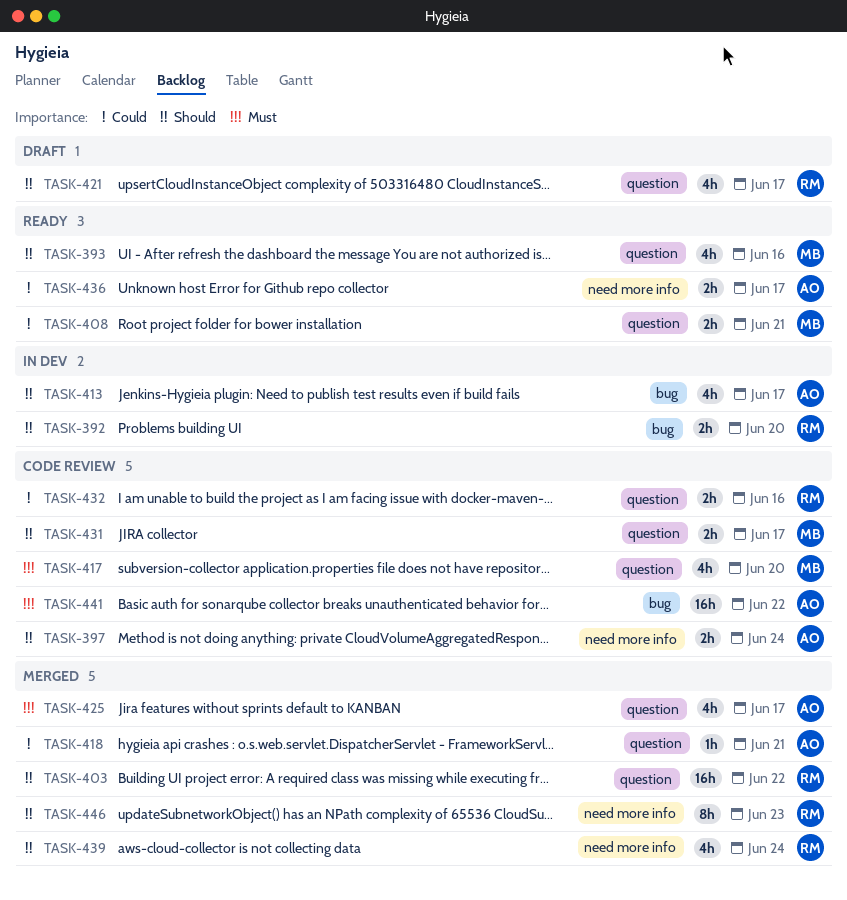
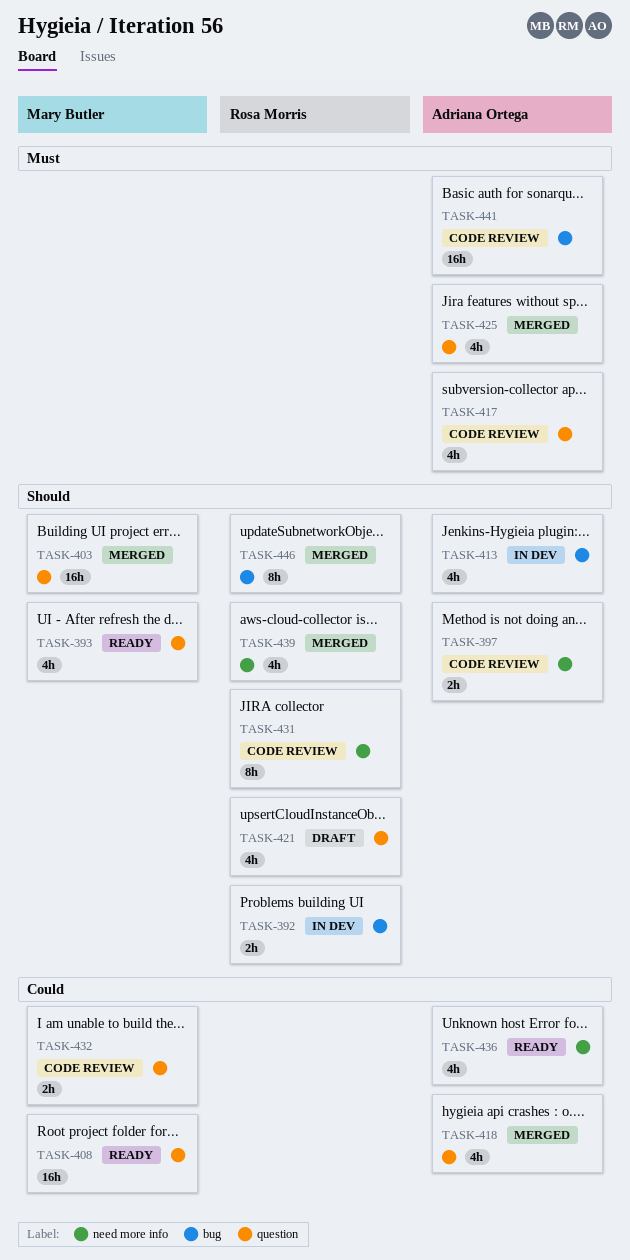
TASK-403, owner: Rosa Morris -> Mary Butler
TASK-408, estimate: 2h -> 16h
TASK-417, owner: Mary Butler -> Adriana Ortega
TASK-418, estimate: 1h -> 4h
TASK-431, owner: Mary Butler -> Rosa Morris
TASK-431, label: question -> need more info
TASK-431, estimate: 2h -> 8h
TASK-432, owner: Rosa Morris -> Mary Butler
TASK-436, estimate: 2h -> 4h
TASK-446, label: need more info -> bug

